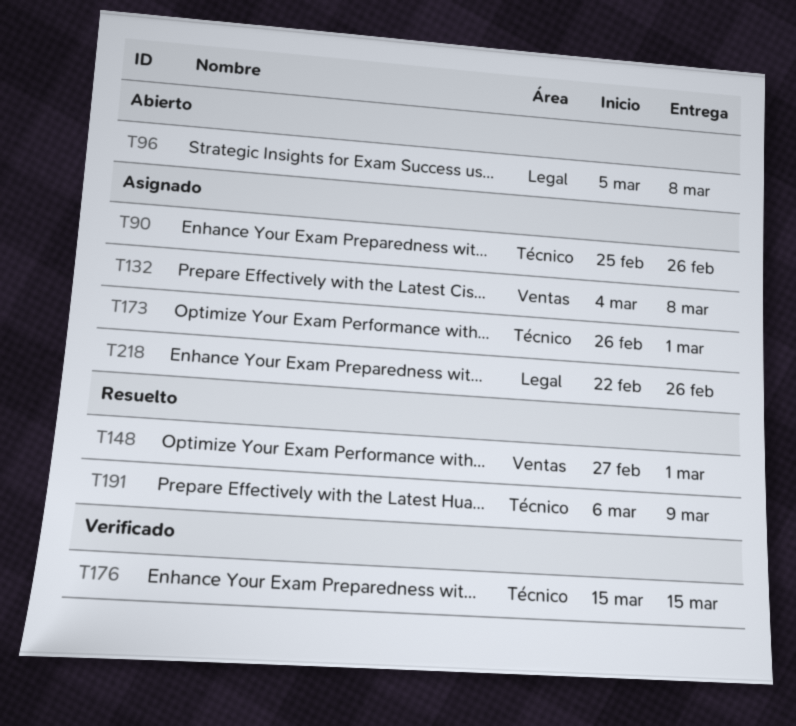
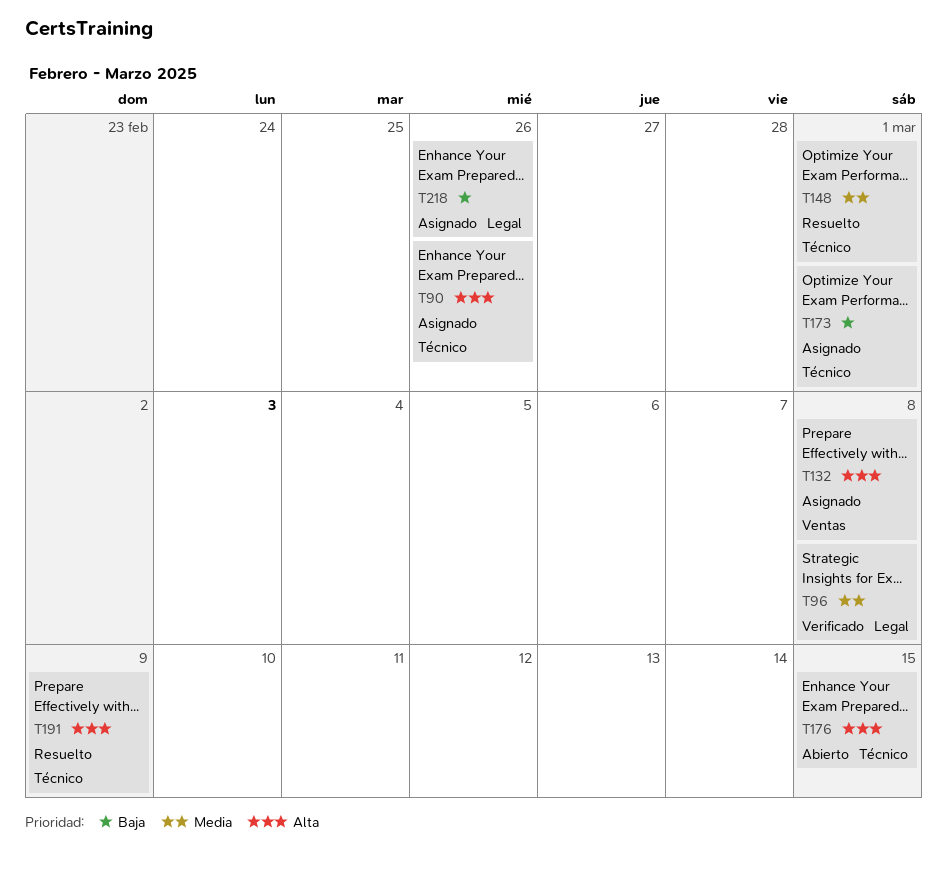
T96, status: Abierto -> Verificado
T148, label: Ventas -> Técnico
T176, status: Verificado -> Abierto

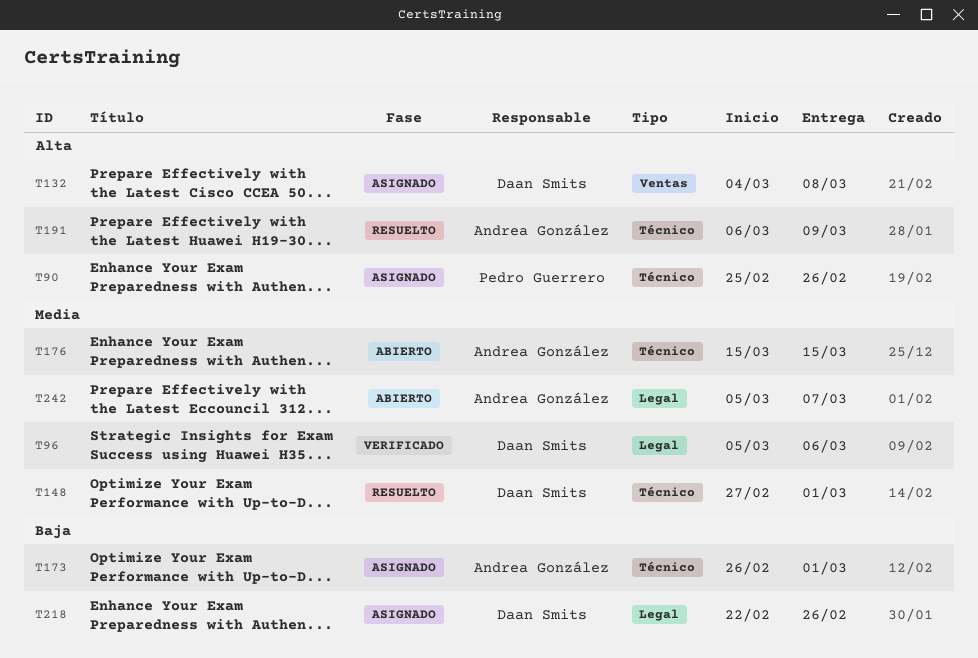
T96, due: Mar 8 -> Mar 6
T176, priority: Alta -> Media
T242: none -> present

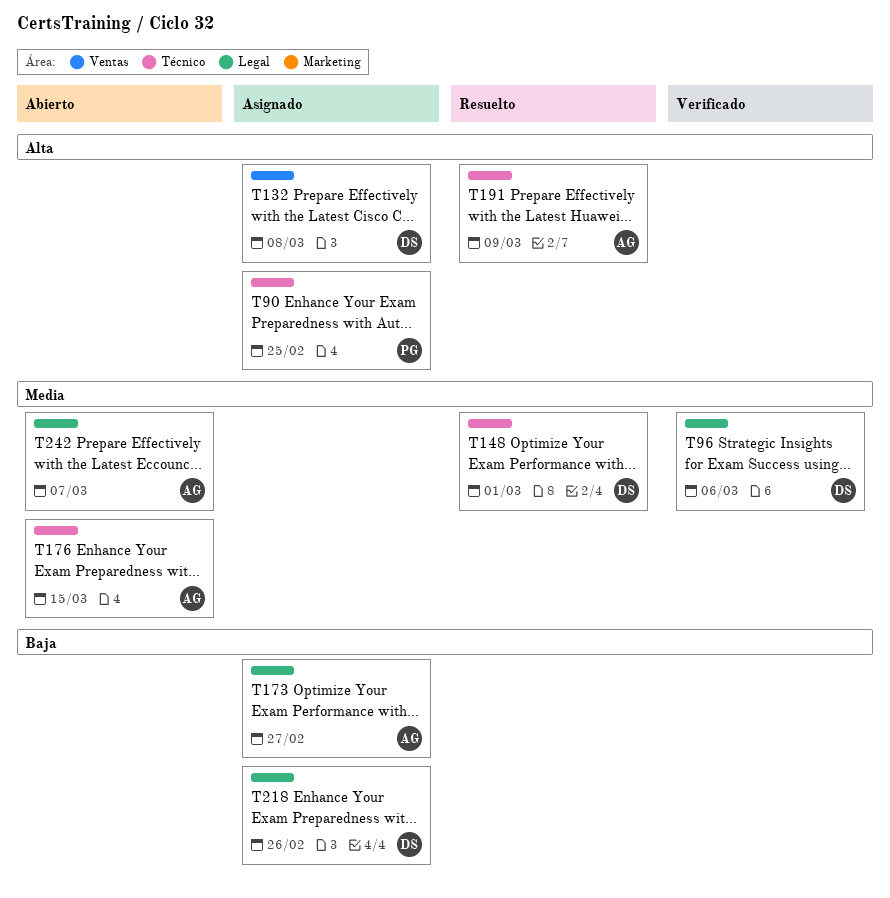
T90, due: Feb 26 -> Feb 25
T173, label: Técnico -> Legal
T173, due: Mar 1 -> Feb 27

